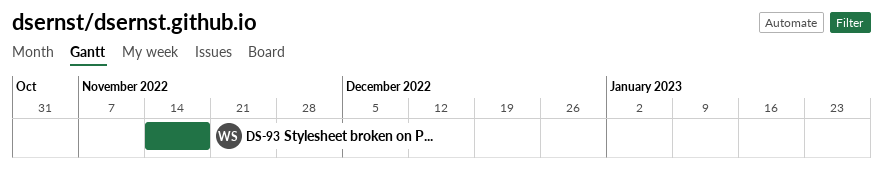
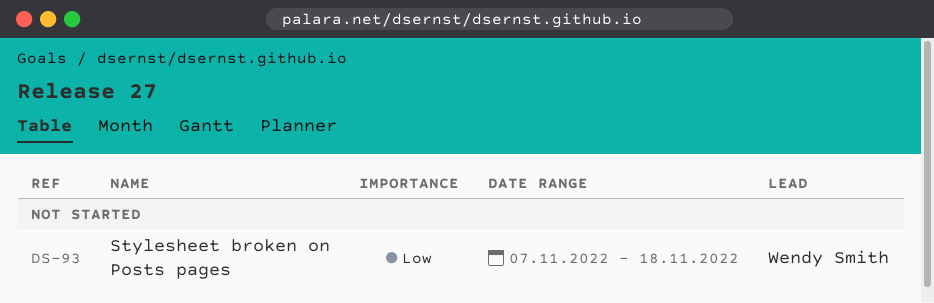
DS-93, start: Nov 14 -> Nov 7

